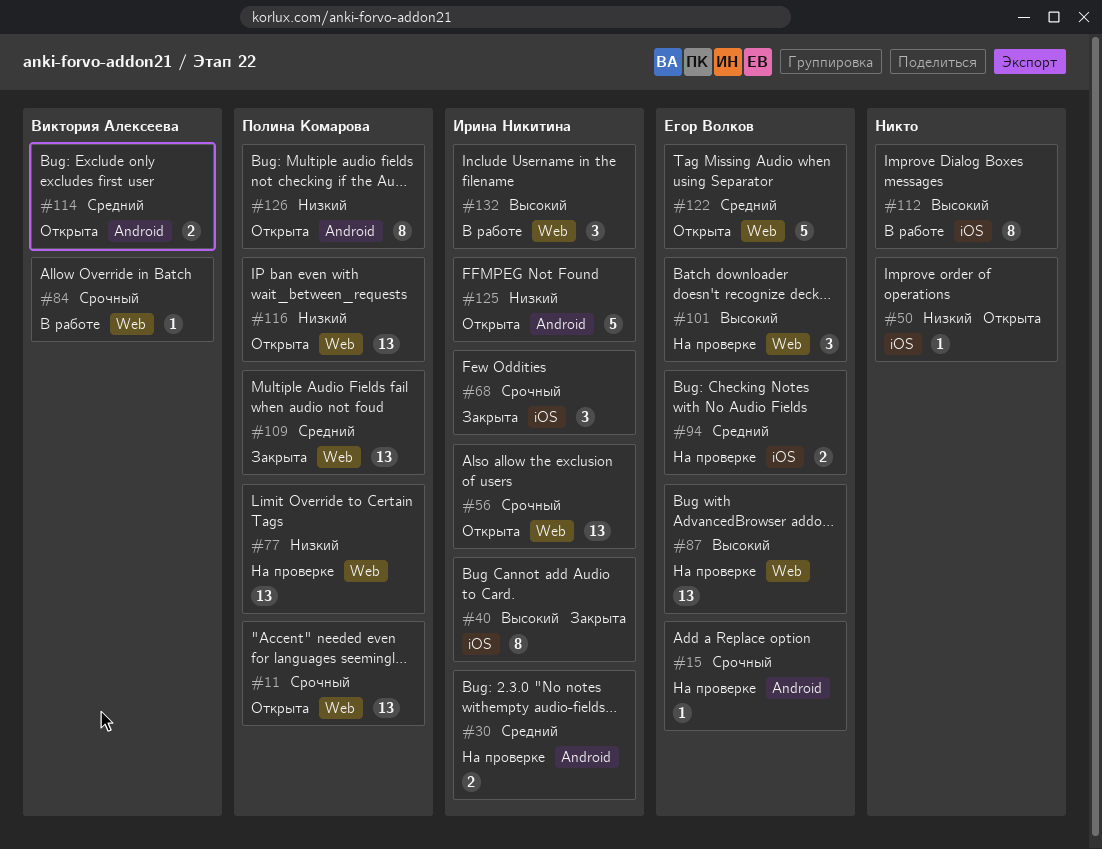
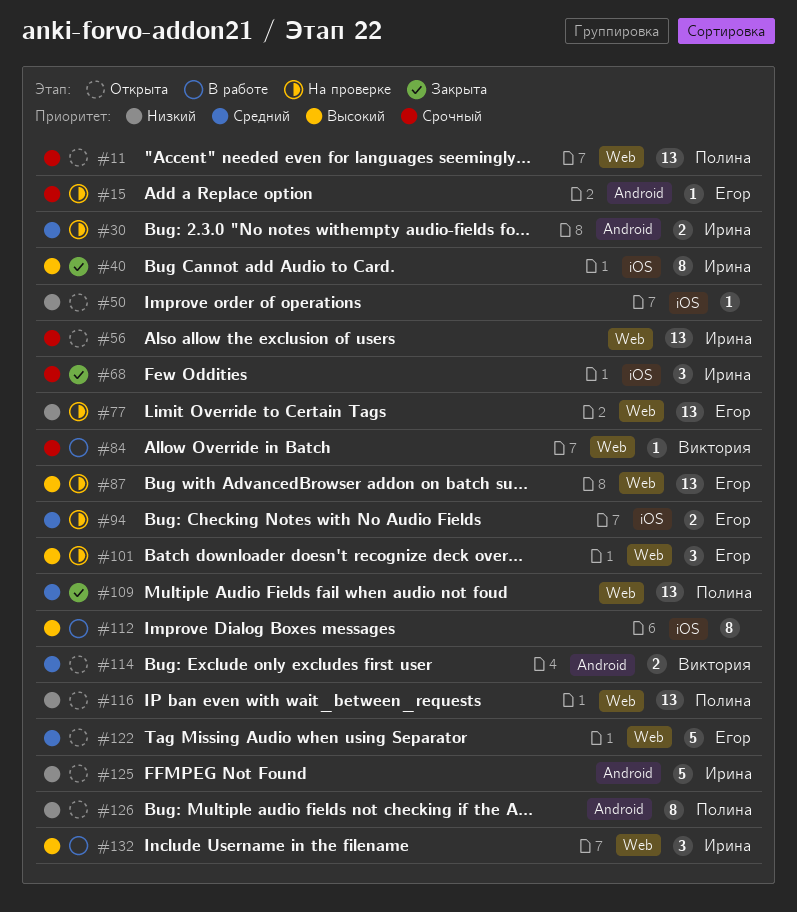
#77, owner: Полина Комарова -> Егор Волков

